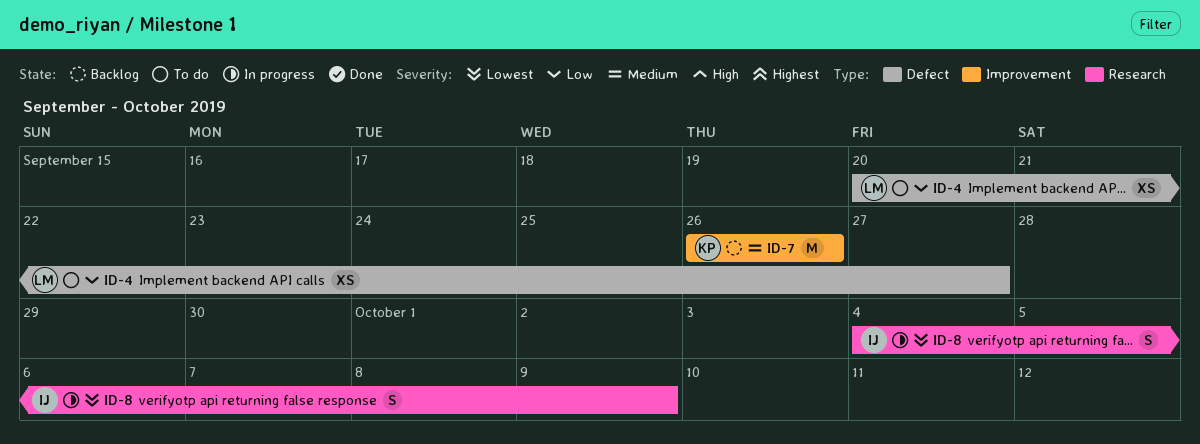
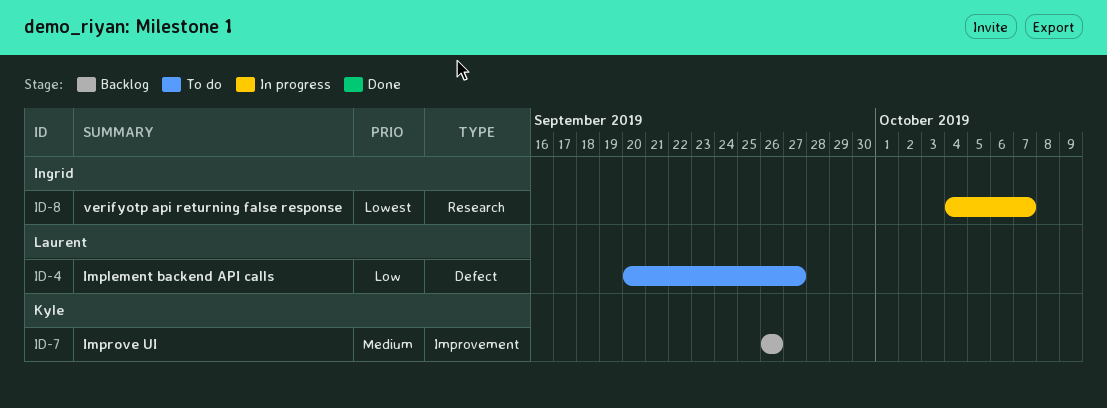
ID-8, due: Oct 9 -> Oct 7

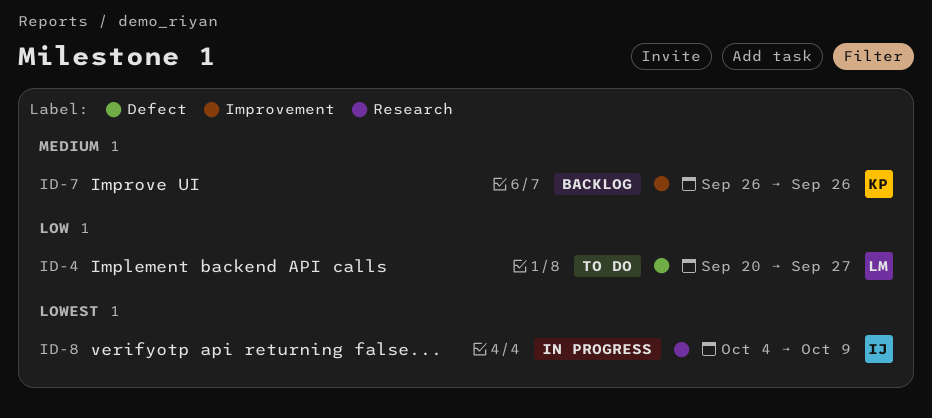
ID-8, due: Oct 7 -> Oct 9

